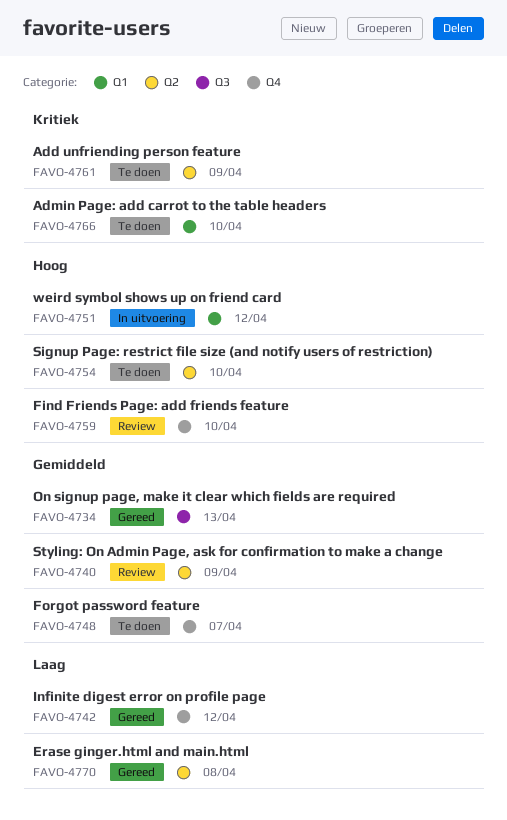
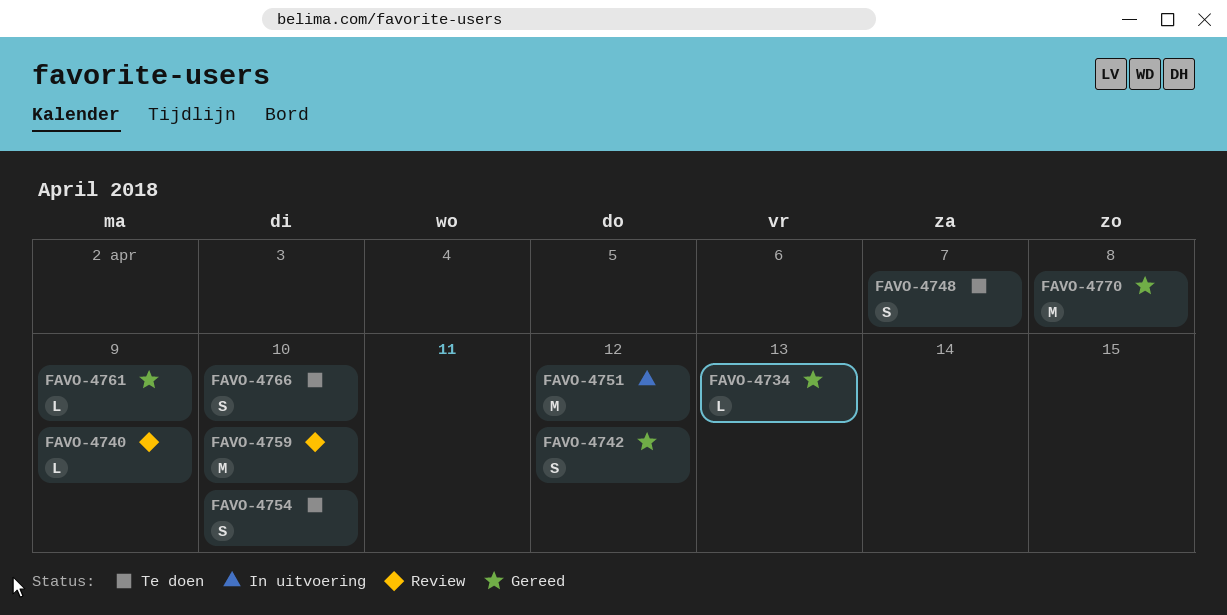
FAVO-4761, status: Te doen -> Gereed

